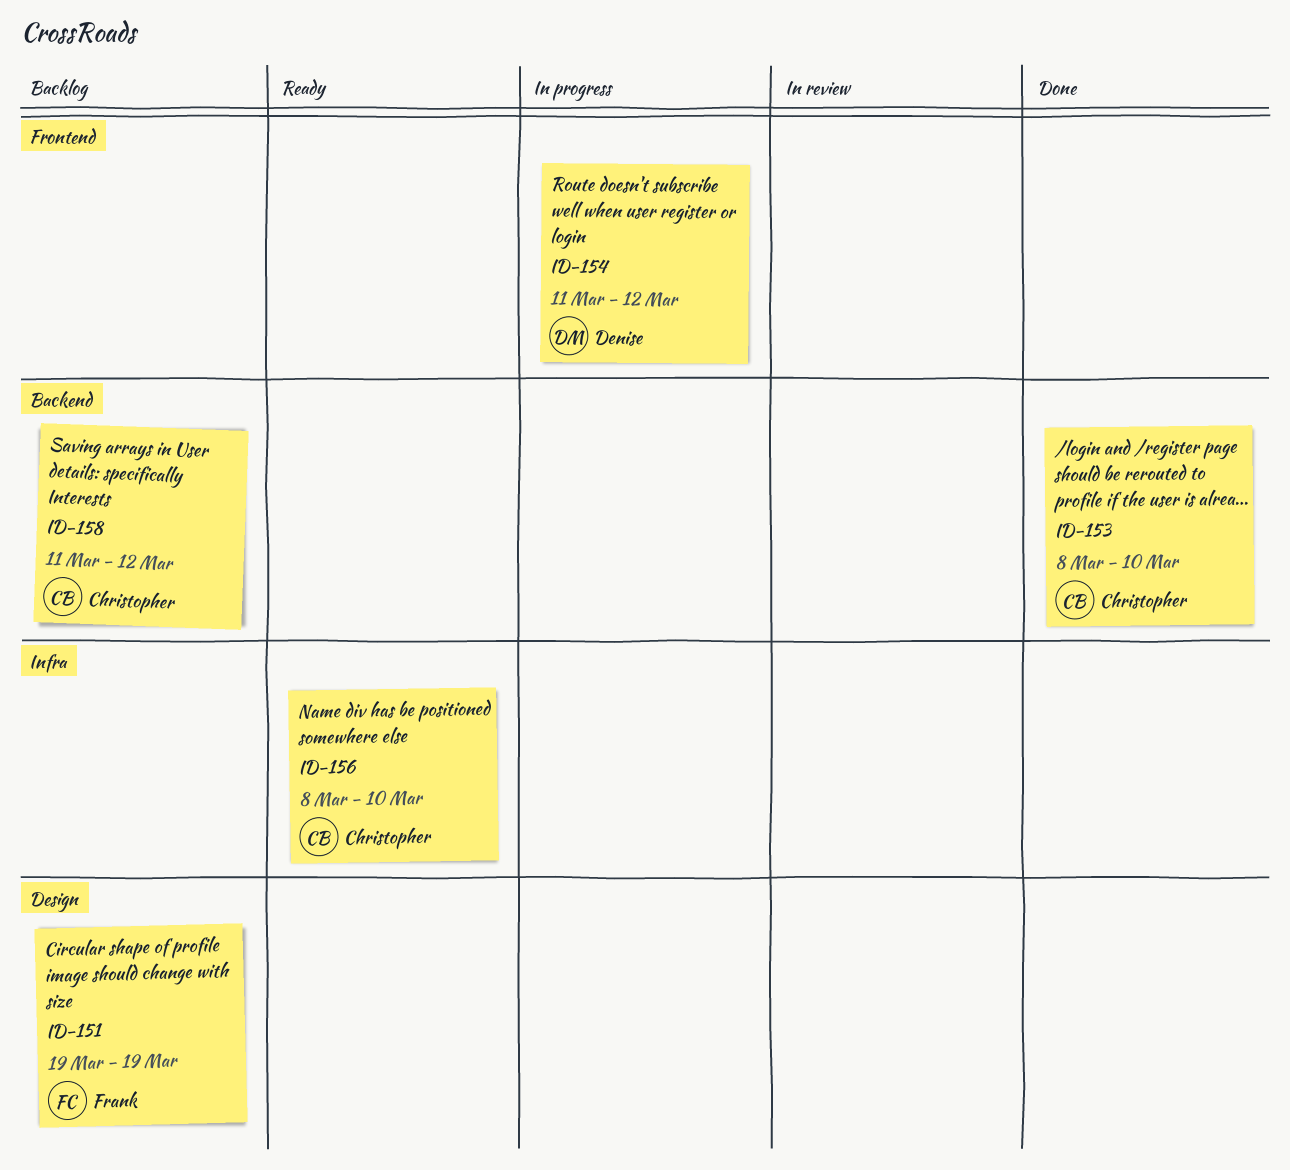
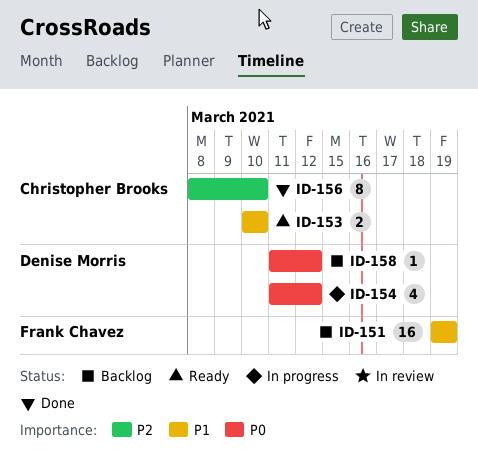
ID-153, status: Done -> Ready
ID-153, start: Mar 8 -> Mar 10
ID-156, status: Ready -> Done
ID-158, owner: Christopher Brooks -> Denise Morris

